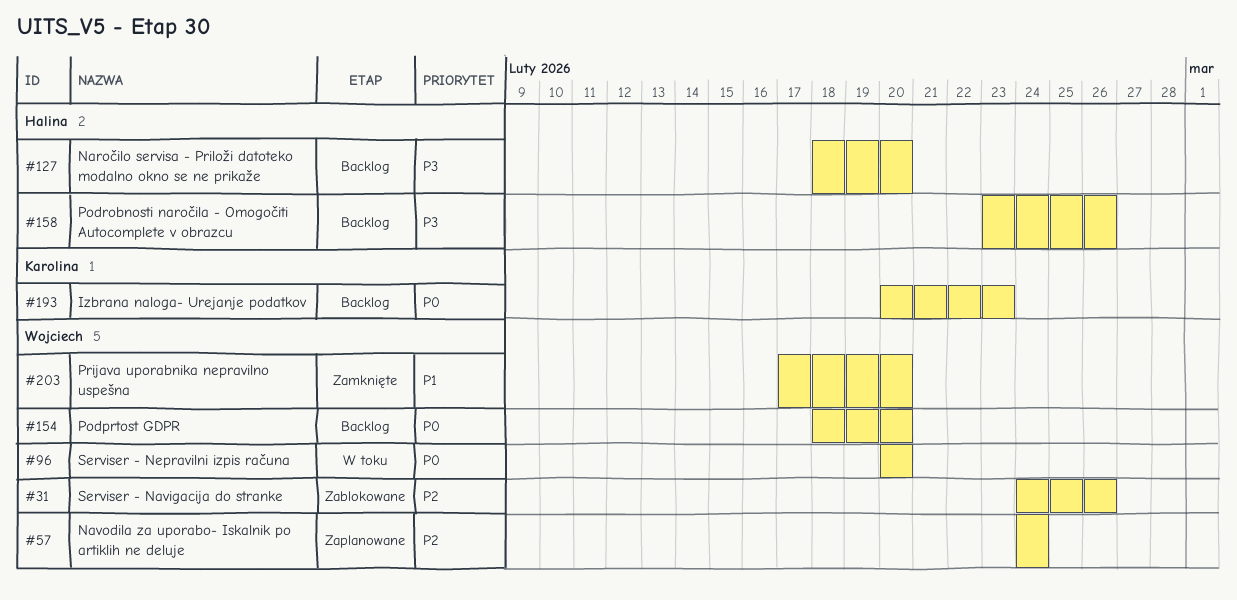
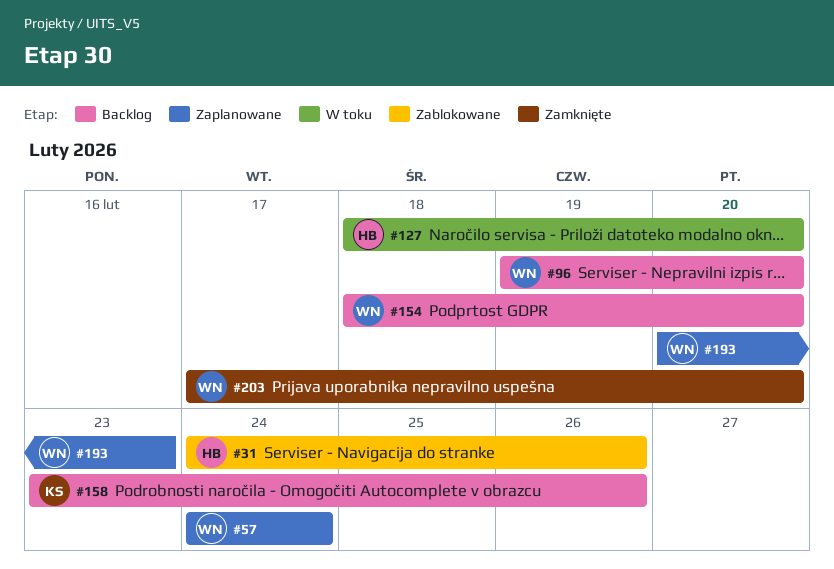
#31, owner: Wojciech -> Halina
#96, status: W toku -> Backlog
#96, start: Feb 20 -> Feb 19
#127, status: Backlog -> W toku
#158, owner: Halina -> Karolina
#193, status: Backlog -> Zaplanowane
#193, owner: Karolina -> Wojciech

